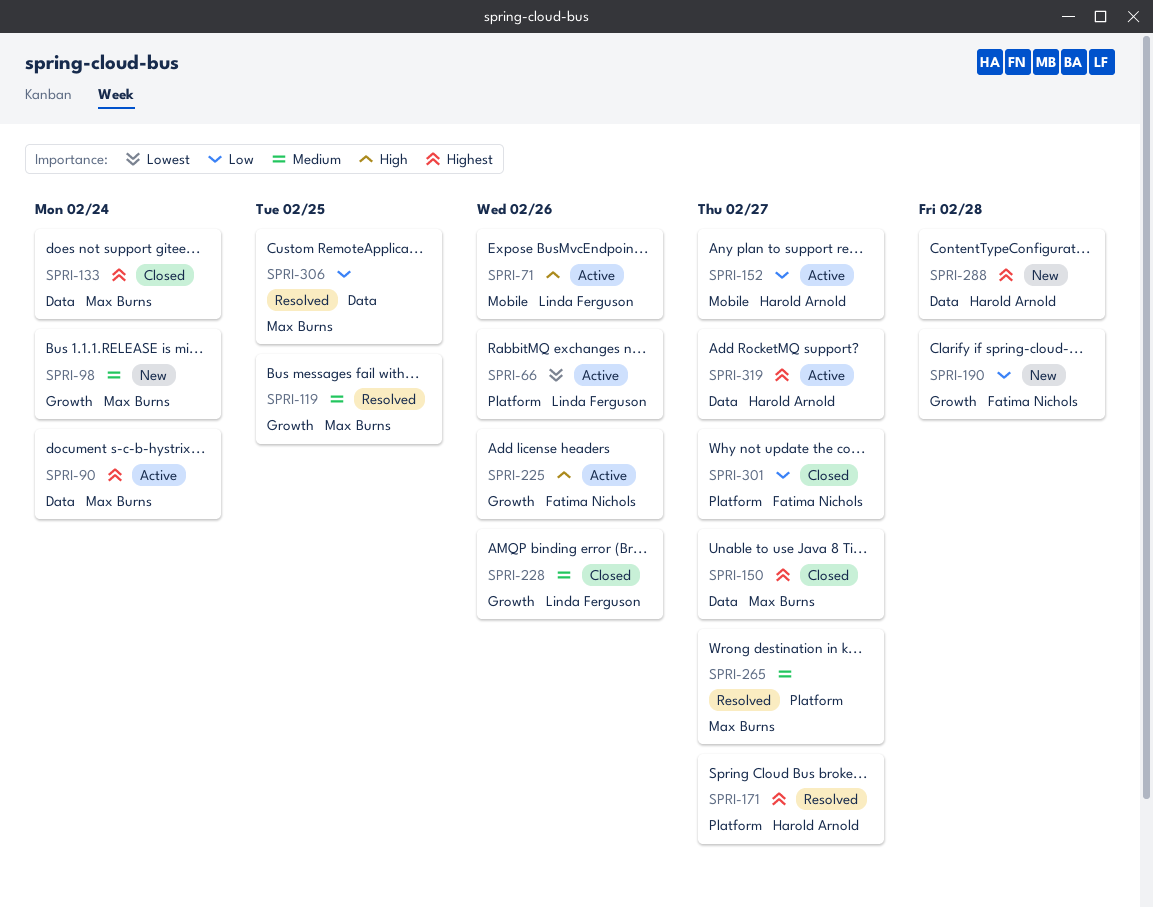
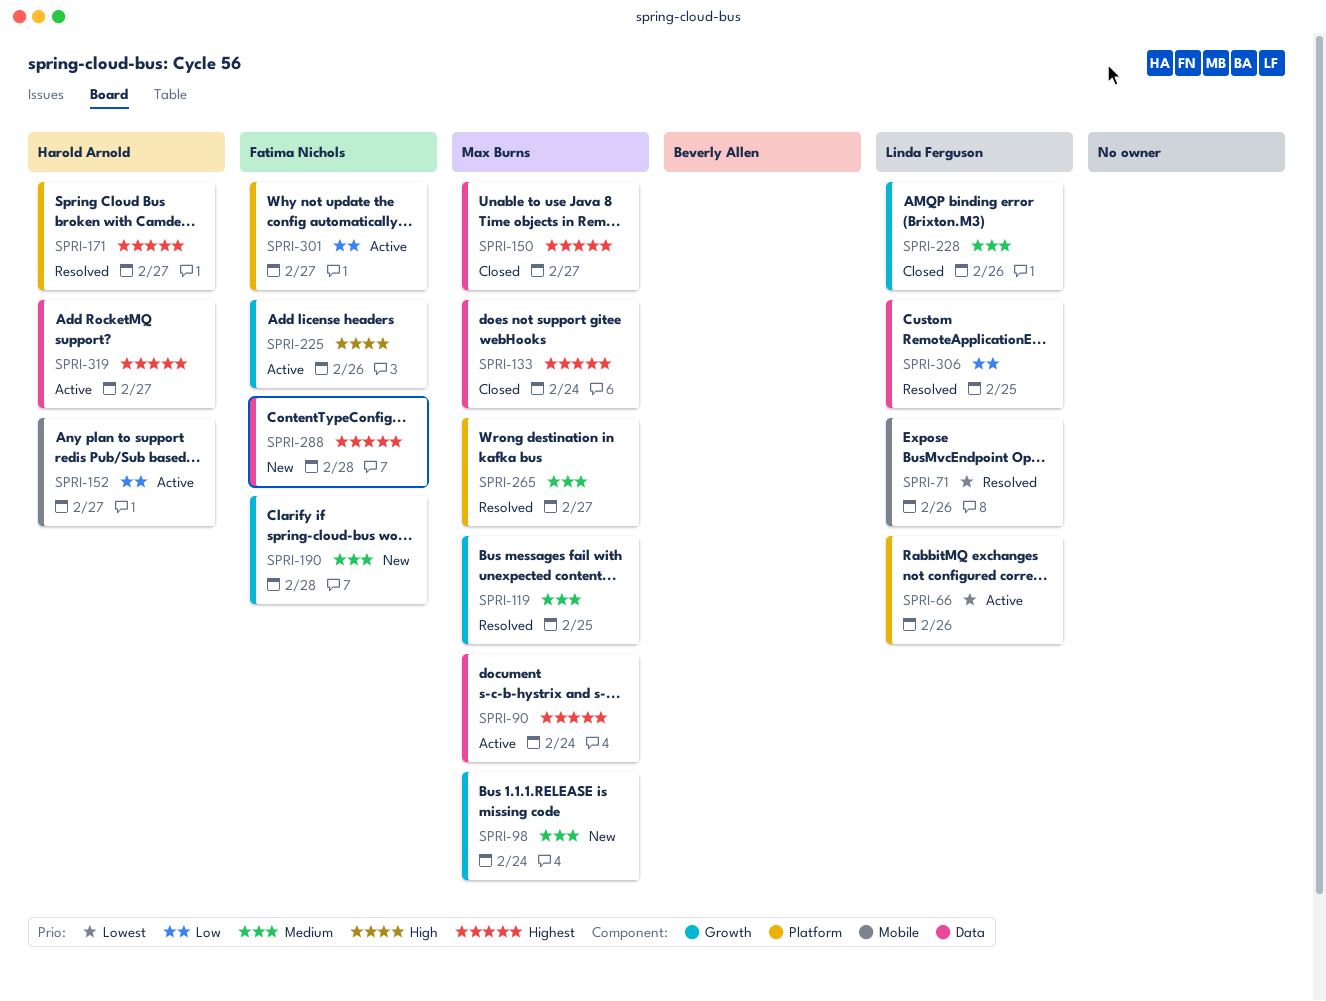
SPRI-71, status: Active -> Resolved
SPRI-71, priority: High -> Lowest
SPRI-190, priority: Low -> Medium
SPRI-288, owner: Harold Arnold -> Fatima Nichols
SPRI-301, status: Closed -> Active
SPRI-306, owner: Max Burns -> Linda Ferguson

